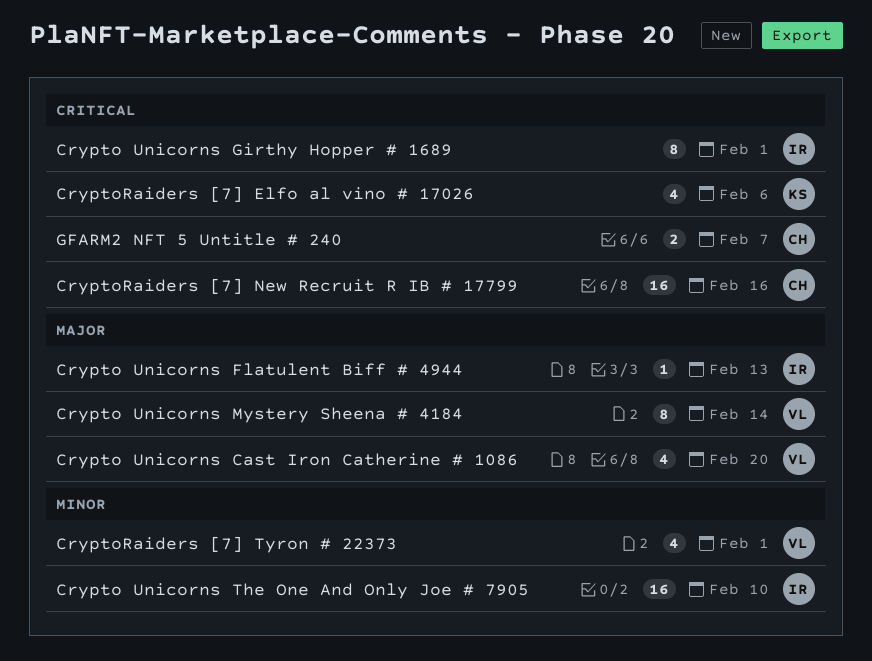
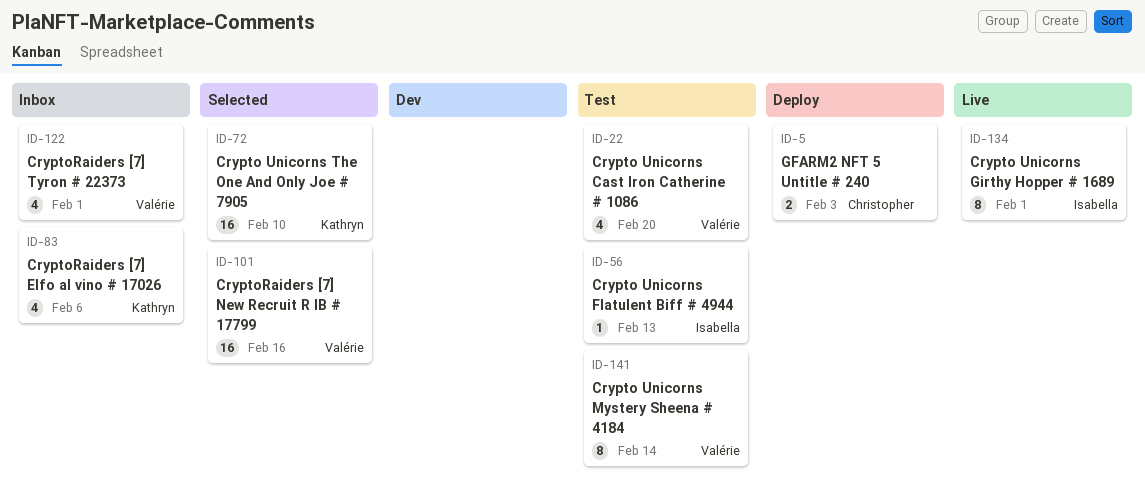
Crypto Unicorns The One And Only Joe # 7905, owner: Isabella -> Kathryn
CryptoRaiders [7] New Recruit R IB # 17799, owner: Christopher -> Valérie
GFARM2 NFT 5 Untitle # 240, due: Feb 7 -> Feb 3

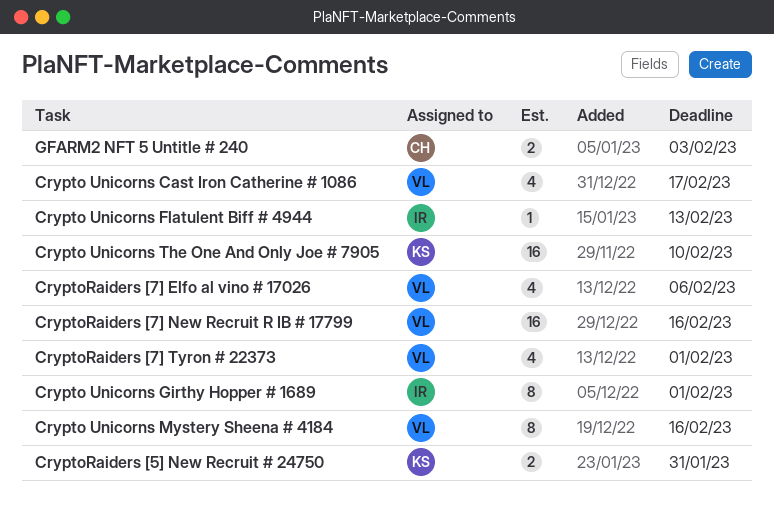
Crypto Unicorns Cast Iron Catherine # 1086, due: Feb 20 -> Feb 17
Crypto Unicorns Mystery Sheena # 4184, due: Feb 14 -> Feb 16
CryptoRaiders [5] New Recruit # 24750: none -> present
CryptoRaiders [7] Elfo al vino # 17026, owner: Kathryn -> Valérie

